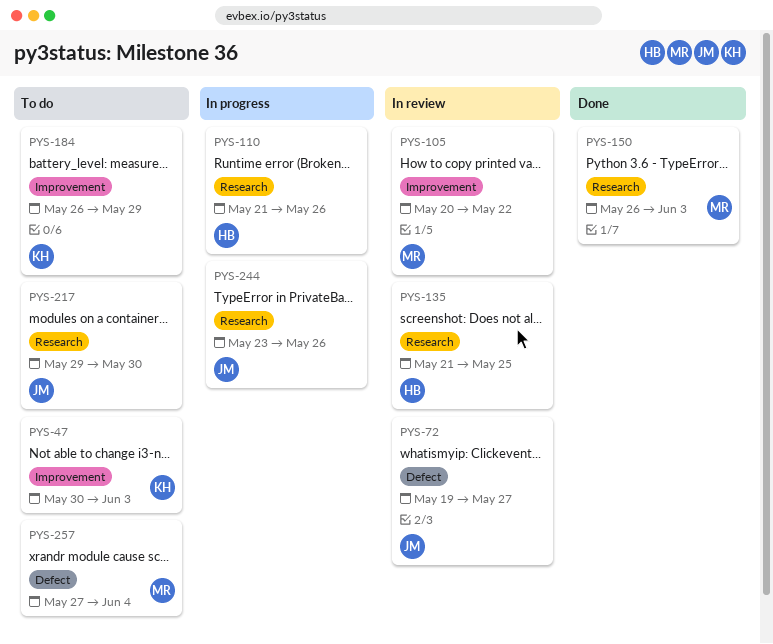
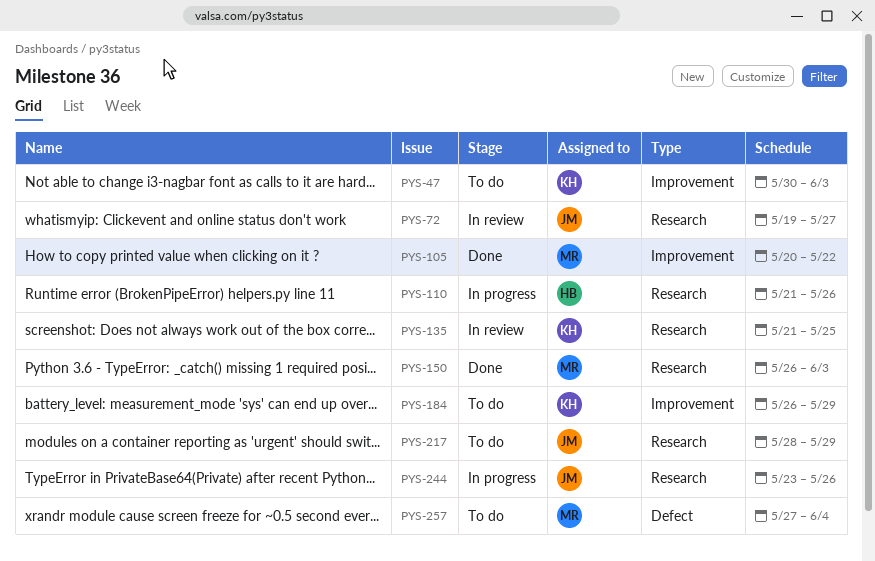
PYS-72, label: Defect -> Research
PYS-105, status: In review -> Done
PYS-135, owner: HB -> KH
PYS-217, start: May 29 -> May 28
PYS-217, due: May 30 -> May 29

